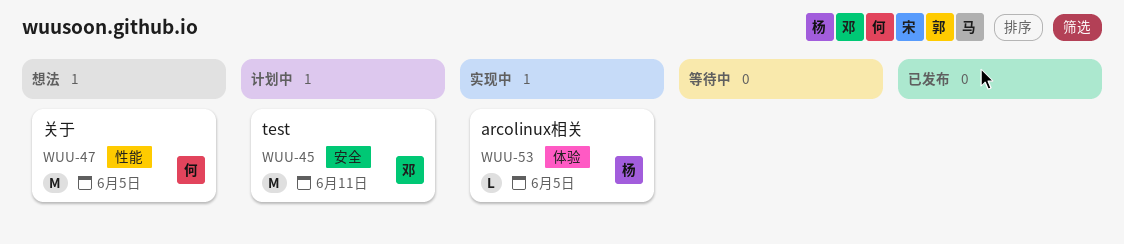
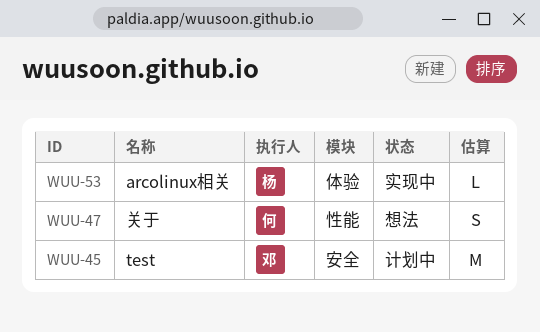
WUU-47, estimate: M -> S

